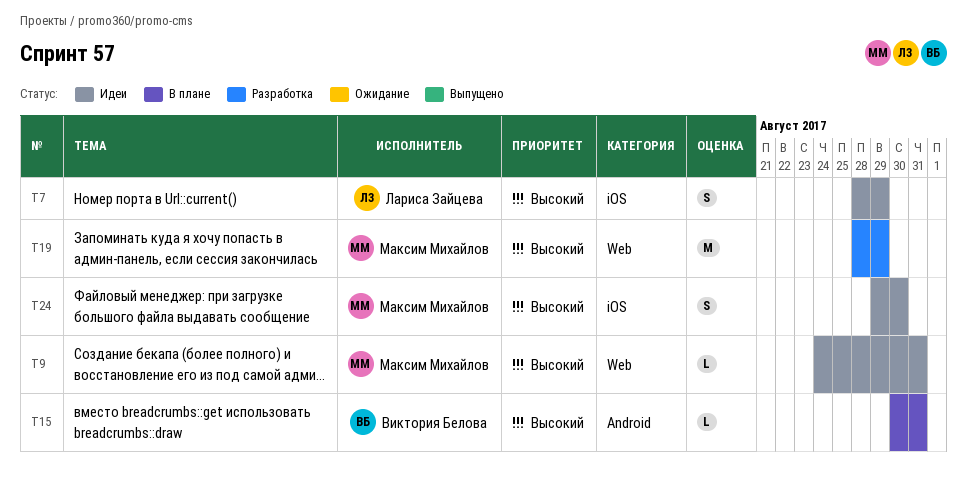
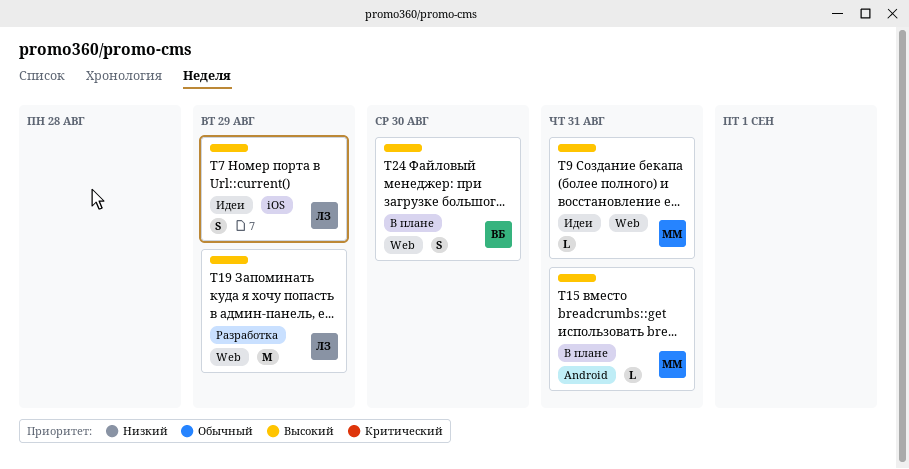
T15, owner: Виктория Белова -> Максим Михайлов
T19, owner: Максим Михайлов -> Лариса Зайцева
T24, status: Идеи -> В плане
T24, owner: Максим Михайлов -> Виктория Белова
T24, label: iOS -> Web

